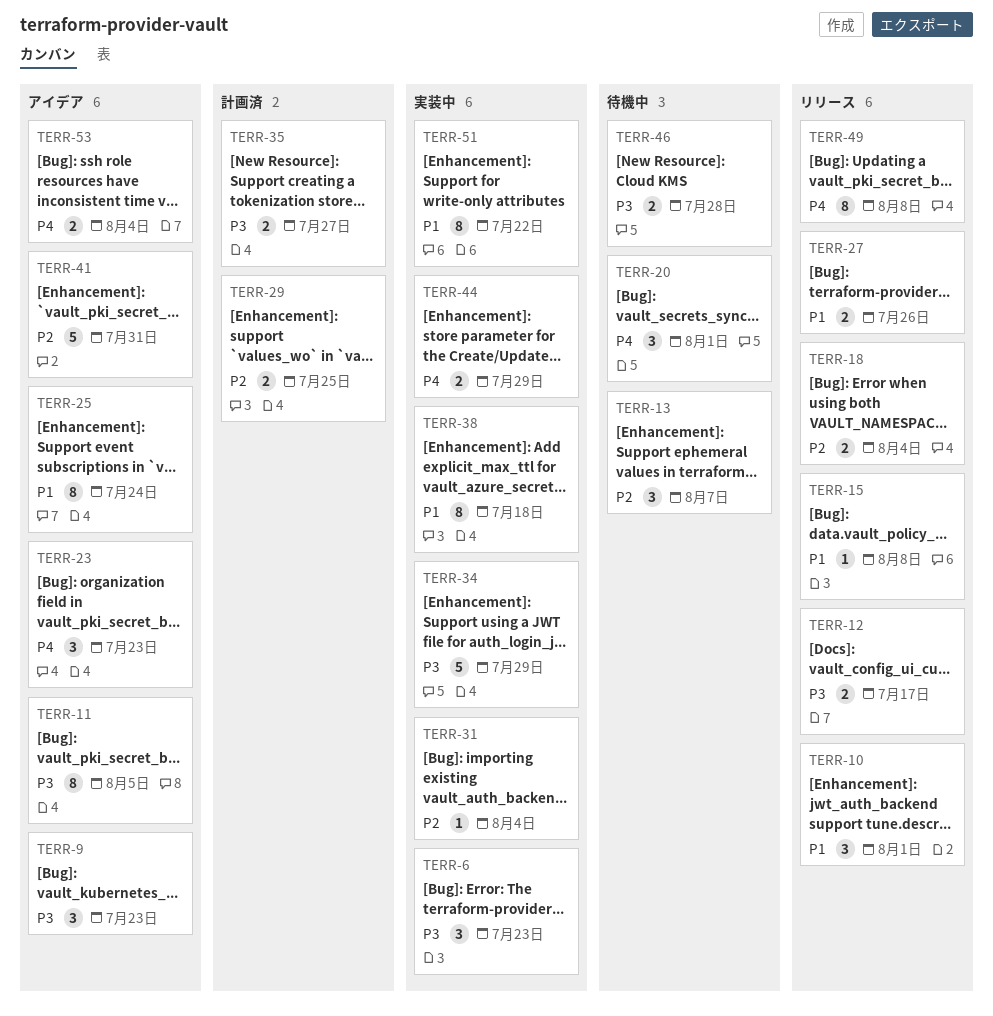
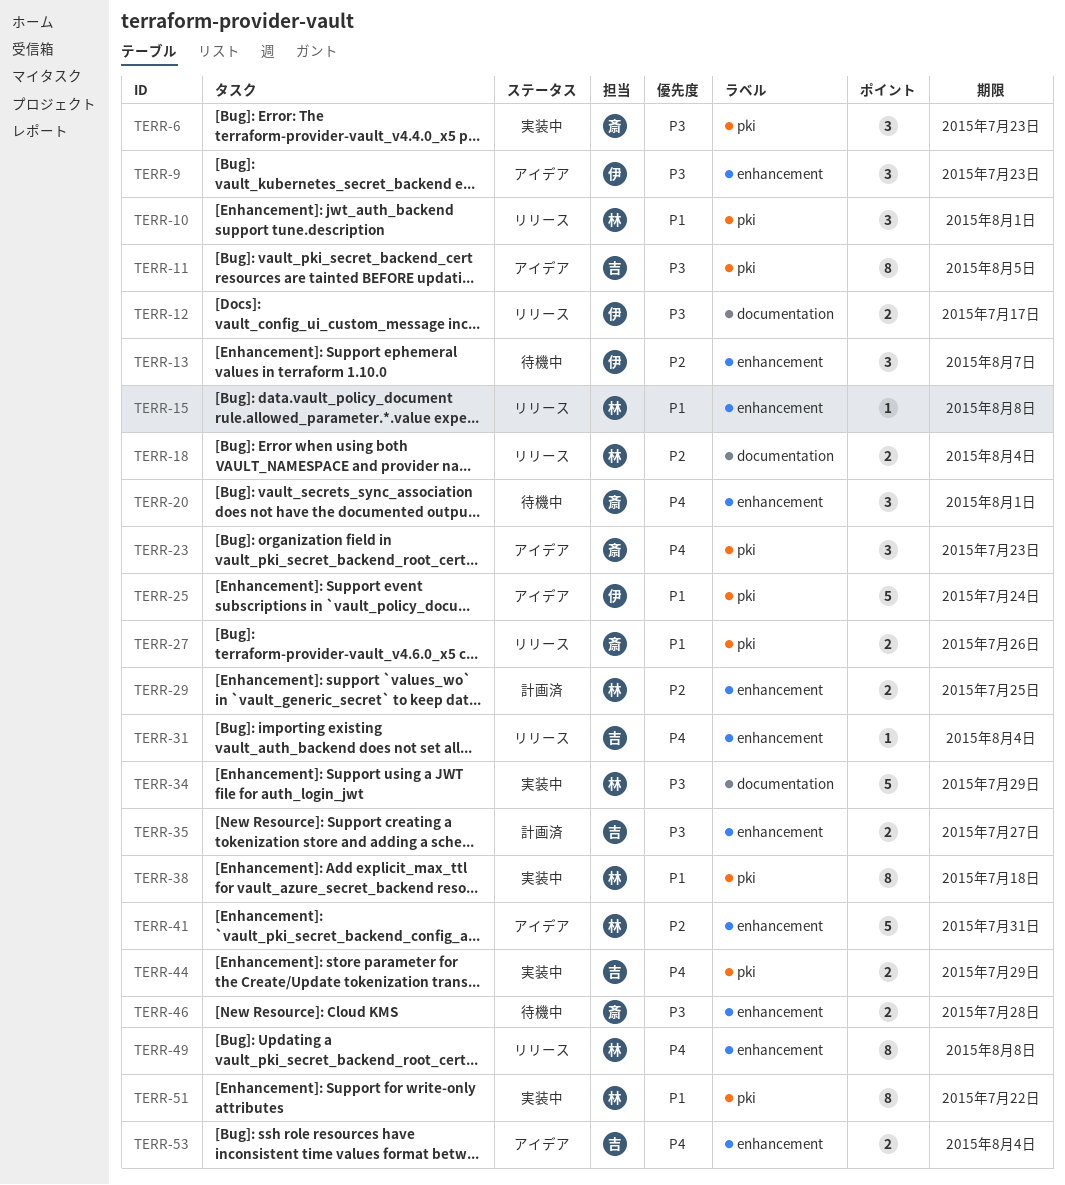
TERR-25, estimate: 8 -> 5
TERR-31, status: 実装中 -> リリース
TERR-31, priority: P2 -> P4

